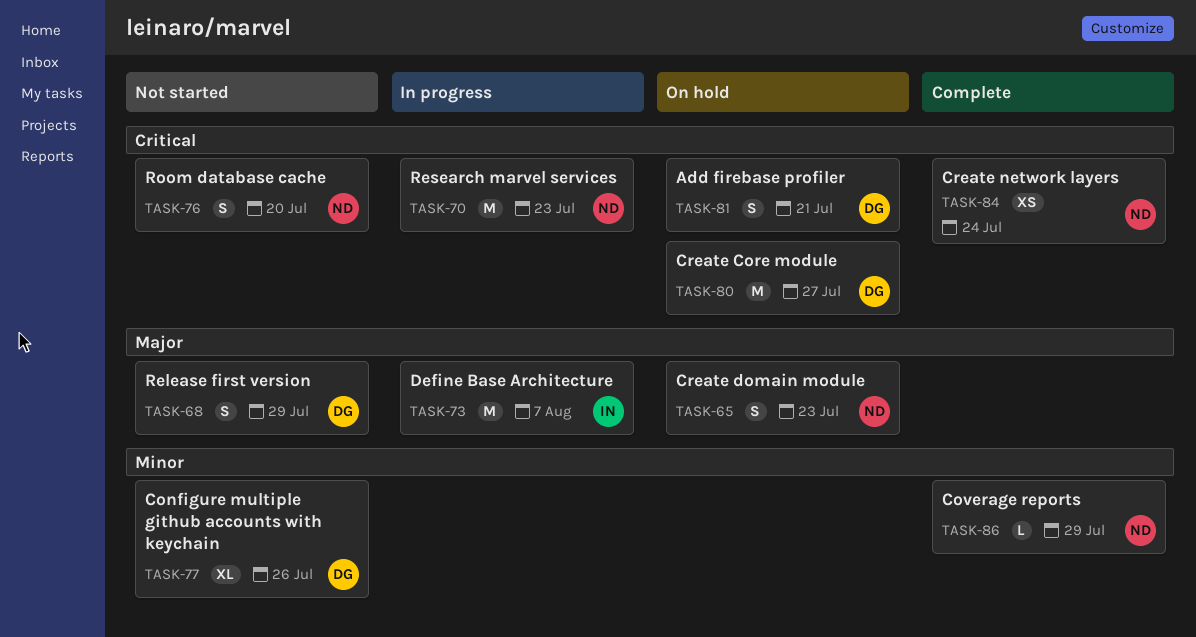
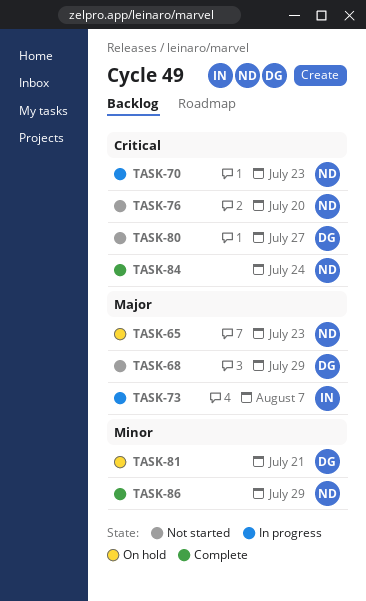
TASK-77: present -> none
TASK-80, status: On hold -> Not started
TASK-81, priority: Critical -> Minor

